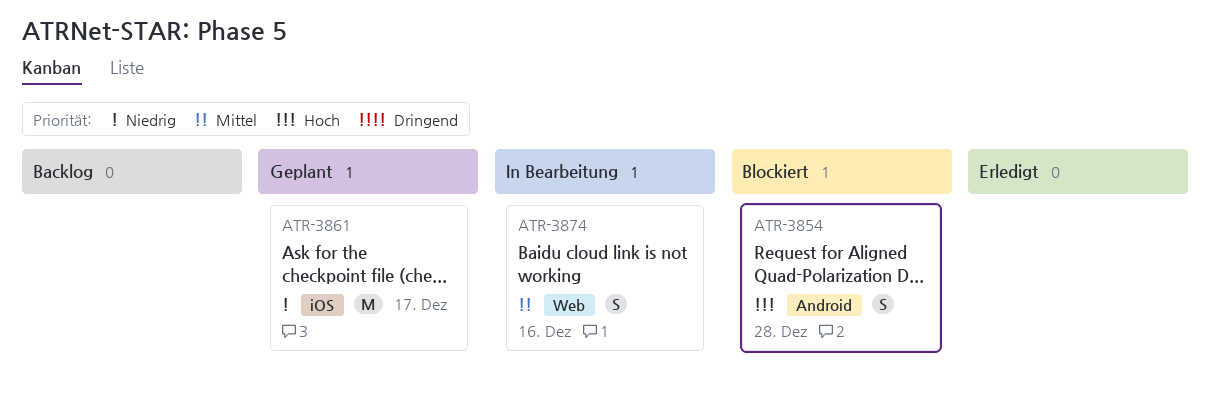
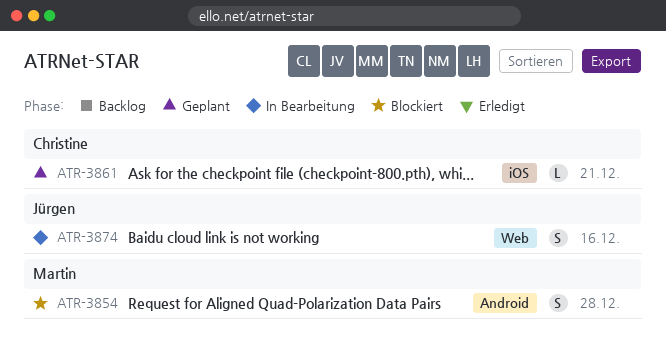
ATR-3861, estimate: M -> L
ATR-3861, due: Dec 17 -> Dec 21

